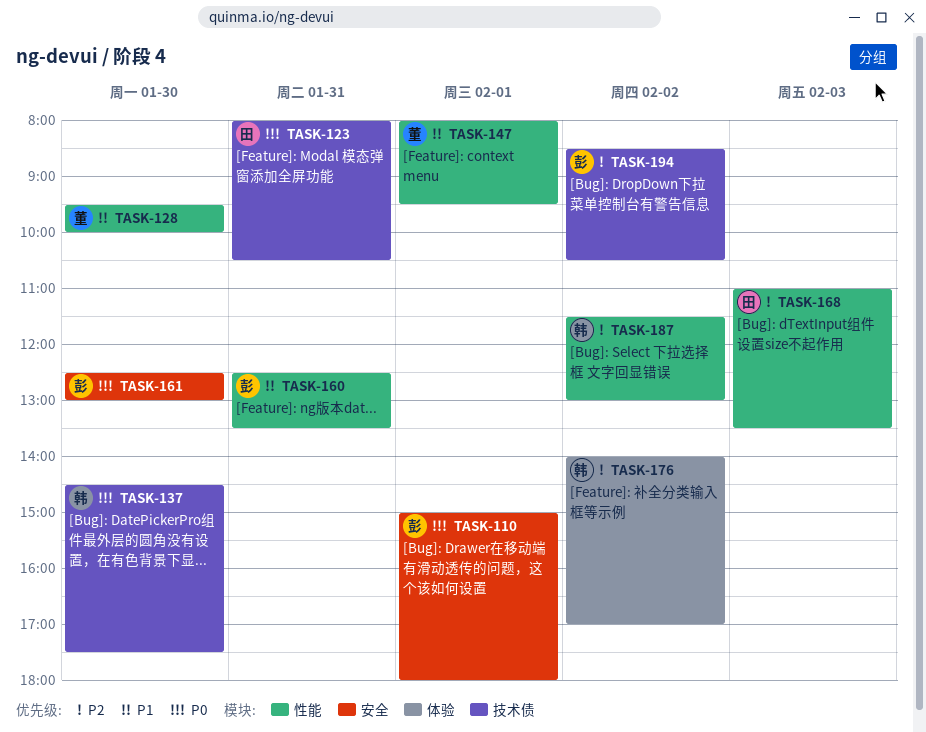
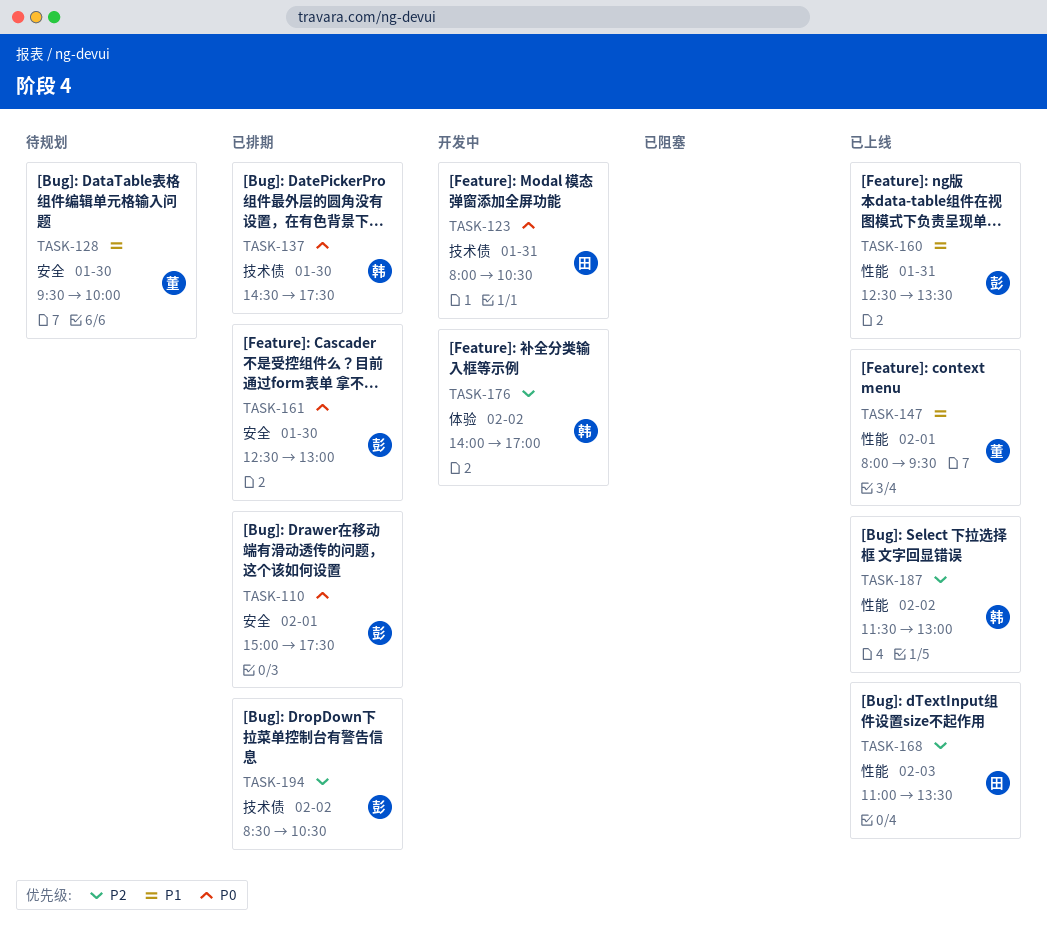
TASK-110, ends: 18:00 -> 17:30
TASK-128, label: 性能 -> 安全

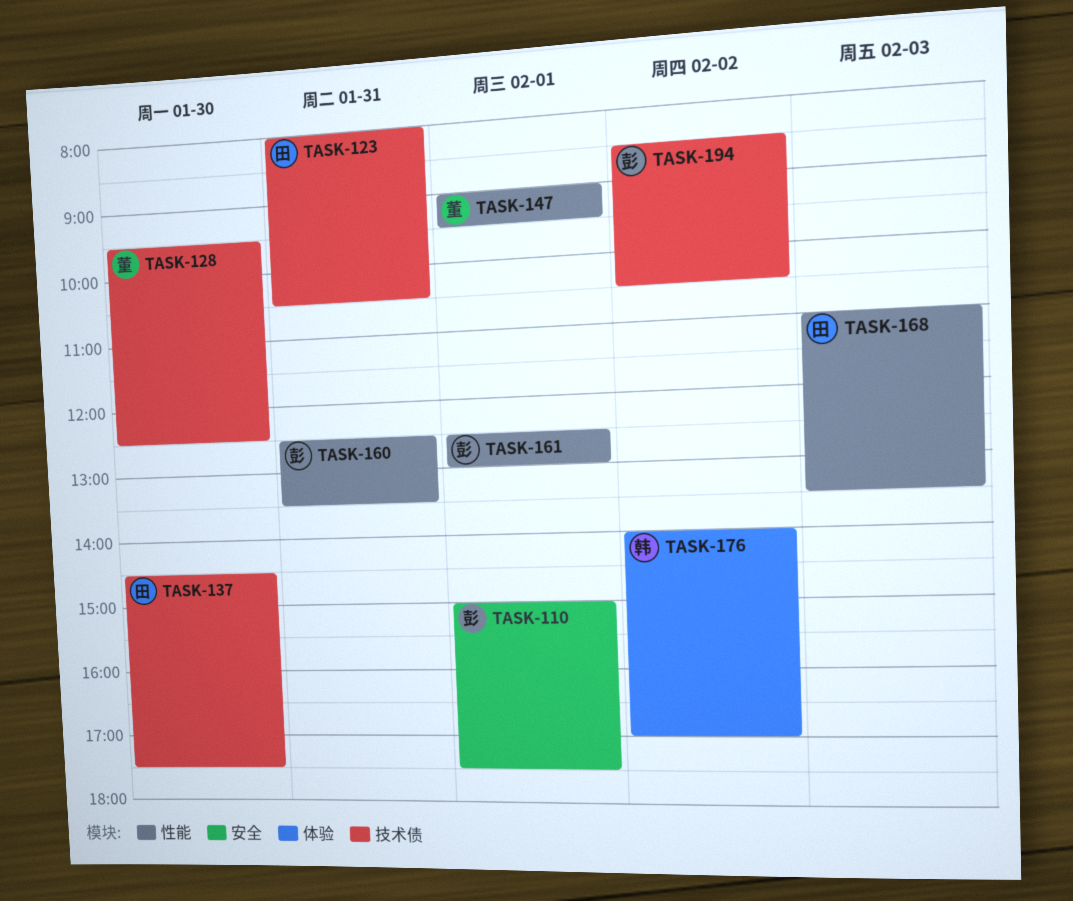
TASK-128, label: 安全 -> 技术债
TASK-128, ends: 10:00 -> 12:30
TASK-137, owner: 韩 -> 田
TASK-147, begins: 08:00 -> 09:00
TASK-161, label: 安全 -> 性能
TASK-161, day: Jan 30 -> Feb 1
TASK-187: present -> none

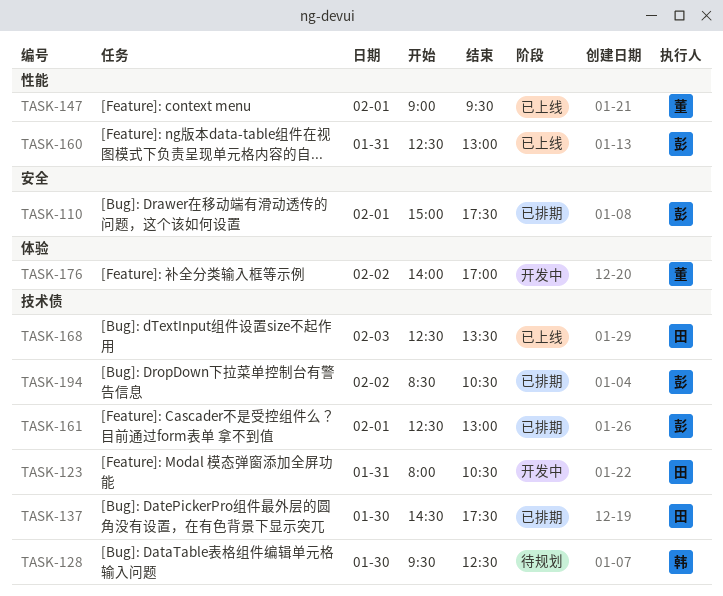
TASK-128, owner: 董 -> 韩
TASK-160, ends: 13:30 -> 13:00
TASK-161, label: 性能 -> 技术债
TASK-168, label: 性能 -> 技术债
TASK-168, begins: 11:00 -> 12:30
TASK-176, owner: 韩 -> 董

